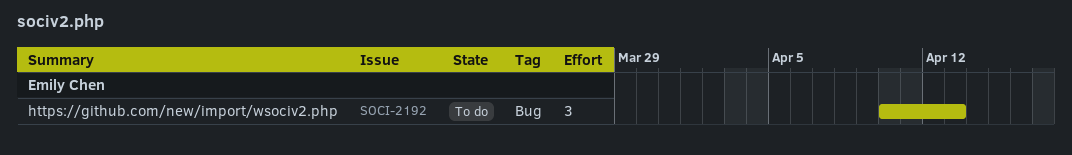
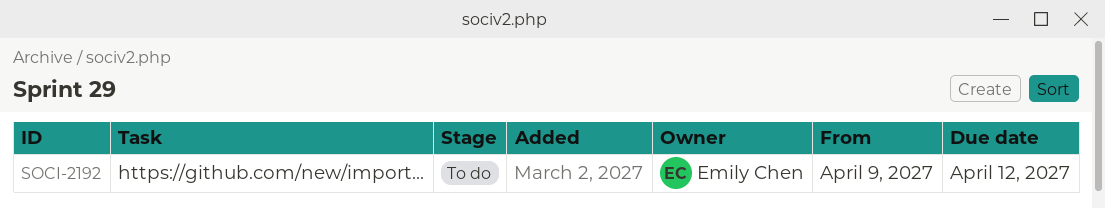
SOCI-2192, start: Apr 10 -> Apr 9
SOCI-2192, due: Apr 13 -> Apr 12

